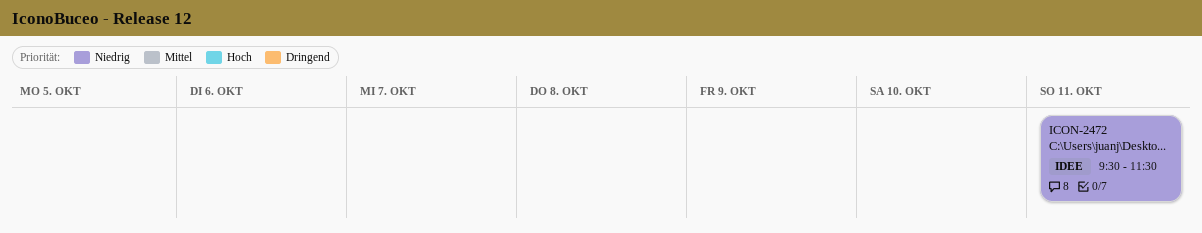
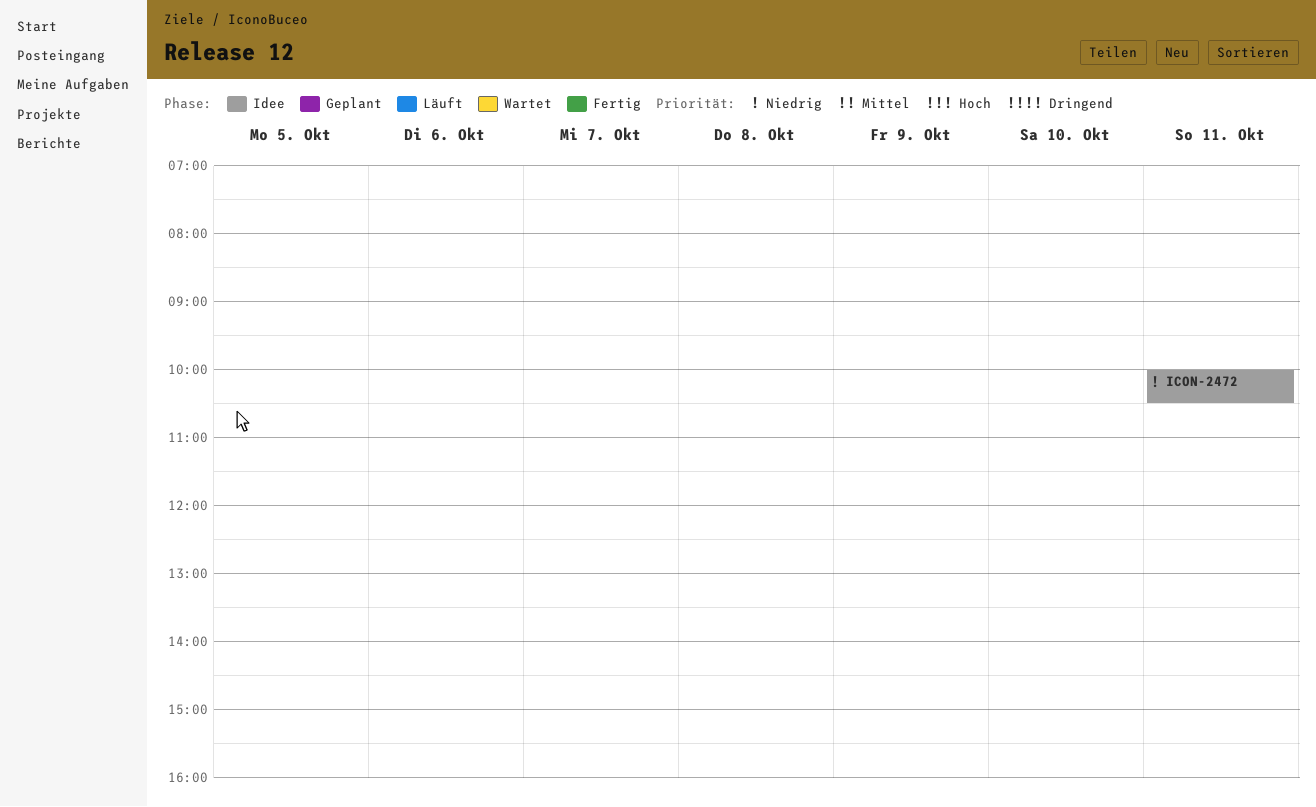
ICON-2472, begins: 09:30 -> 10:00
ICON-2472, ends: 11:30 -> 10:30

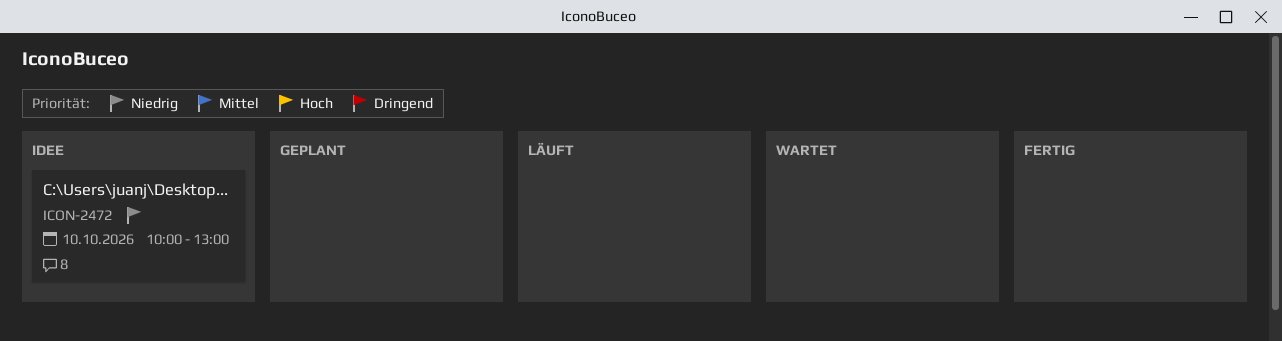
ICON-2472, day: Oct 11 -> Oct 10
ICON-2472, ends: 10:30 -> 13:00

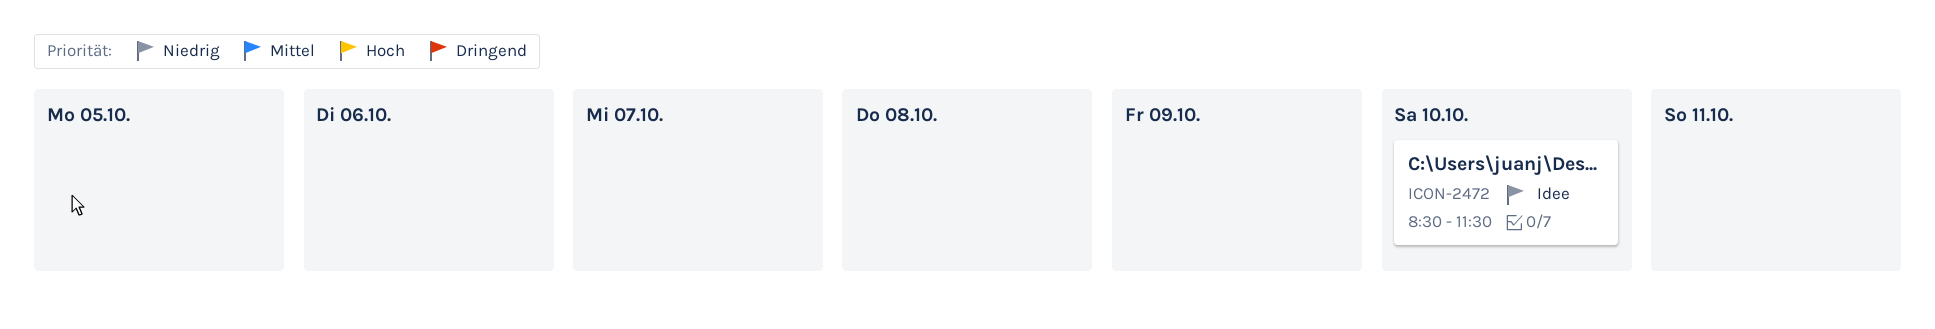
ICON-2472, begins: 10:00 -> 08:30
ICON-2472, ends: 13:00 -> 11:30

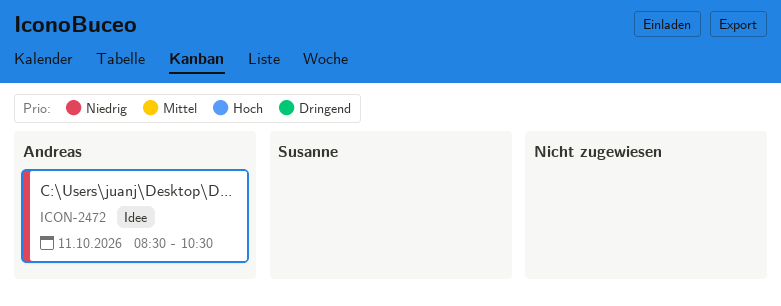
ICON-2472, day: Oct 10 -> Oct 11
ICON-2472, ends: 11:30 -> 10:30

